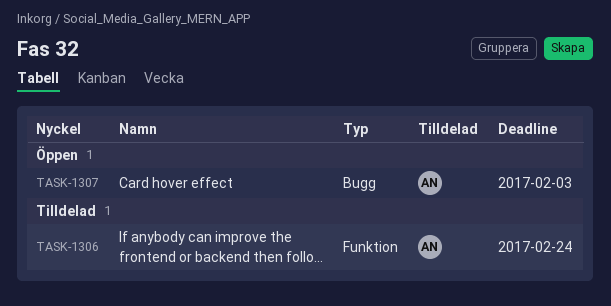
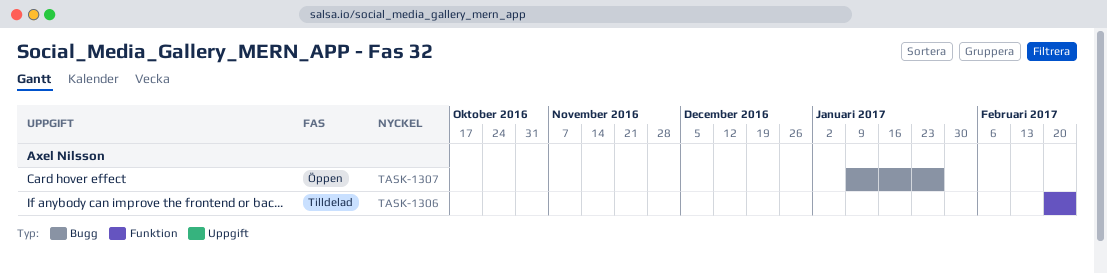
TASK-1307, due: Feb 3 -> Jan 27

